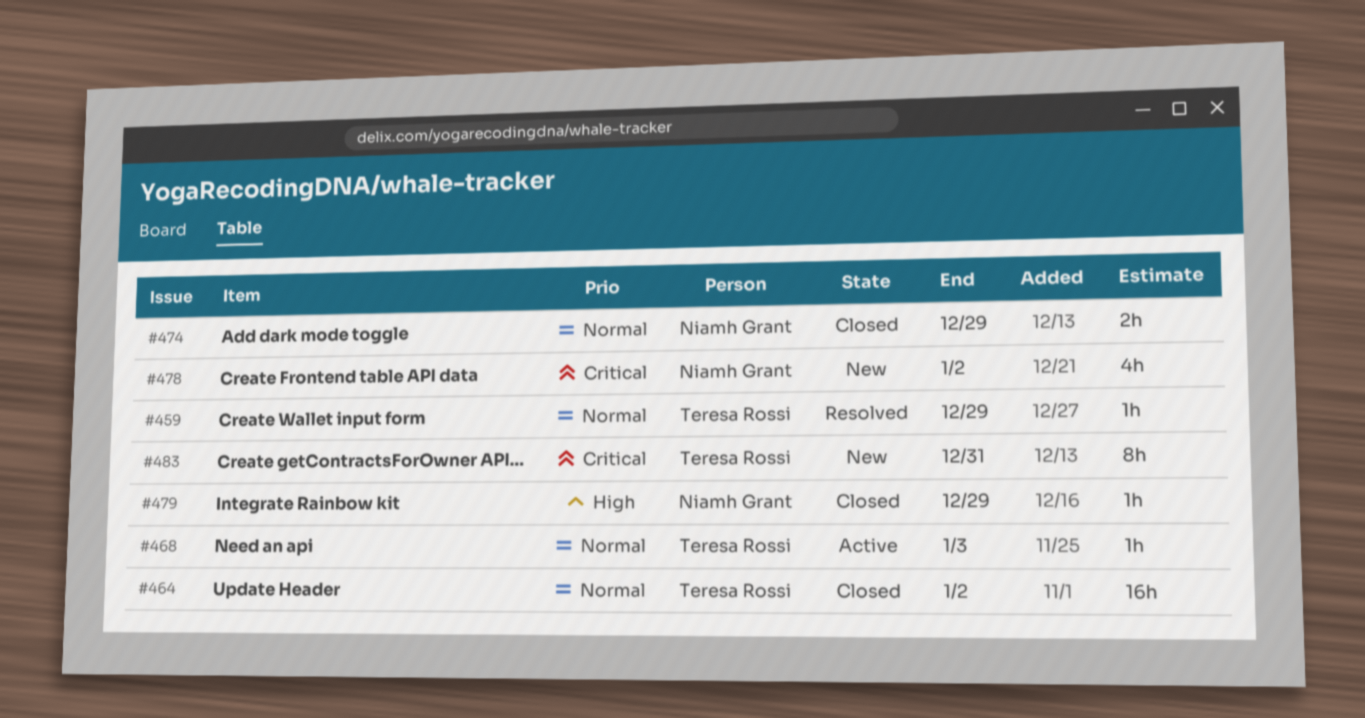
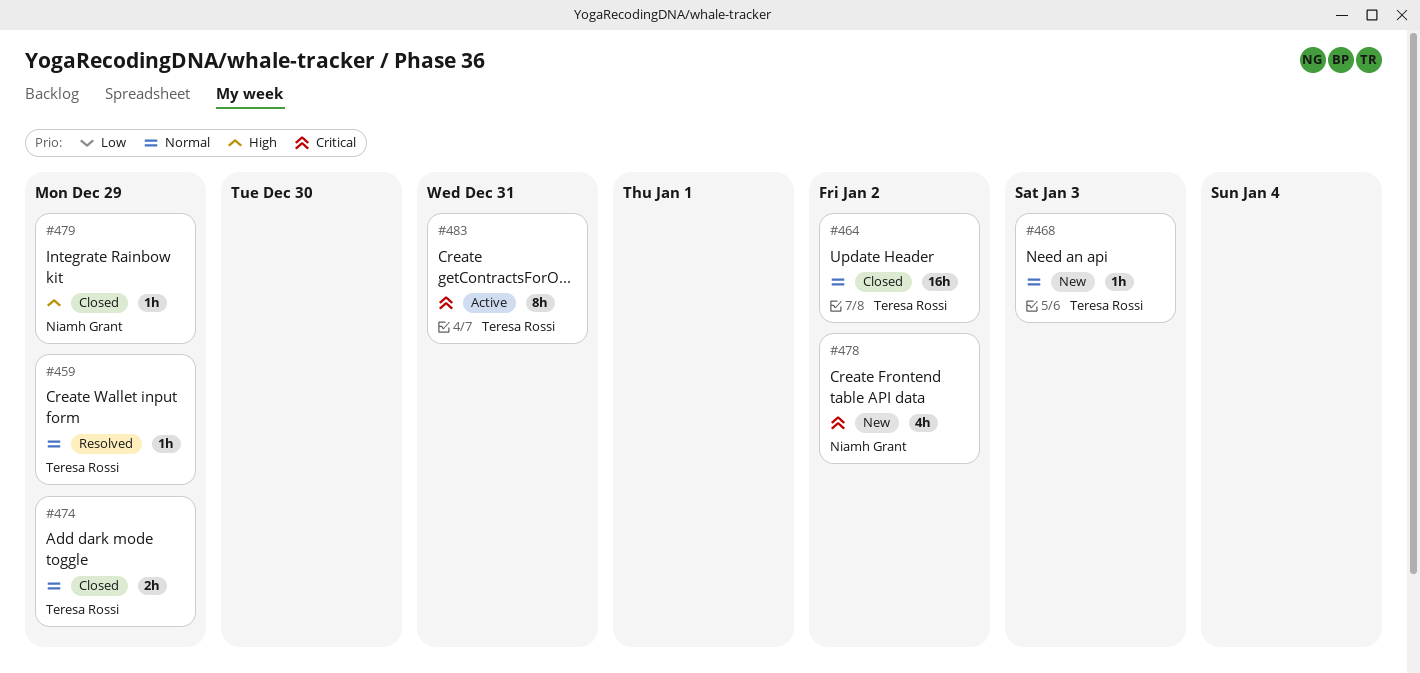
#468, status: Active -> New
#474, owner: Niamh Grant -> Teresa Rossi
#483, status: New -> Active

